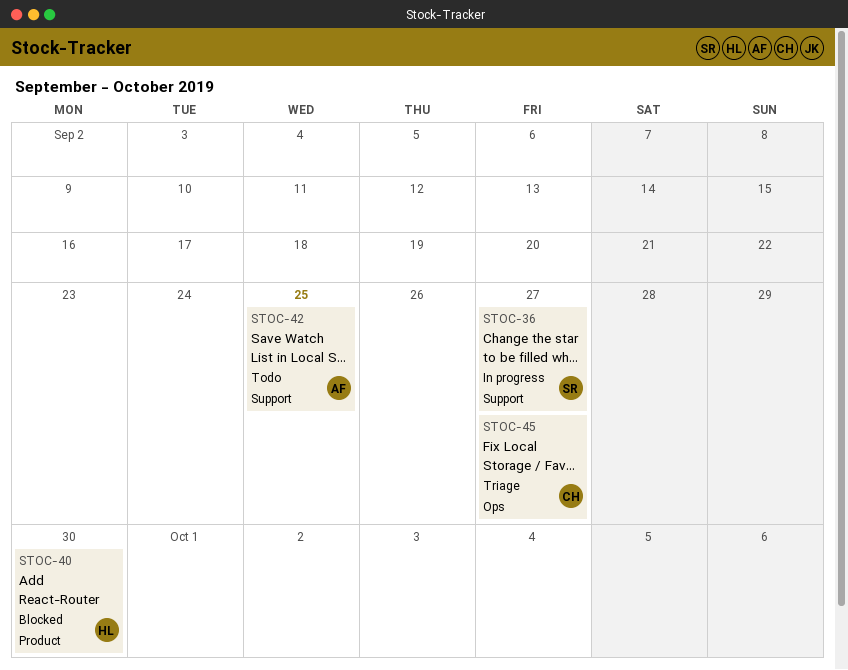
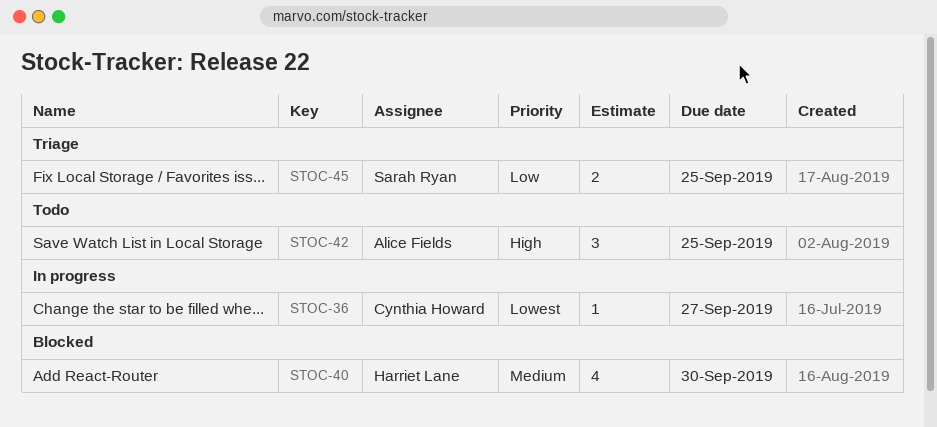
STOC-36, owner: Sarah Ryan -> Cynthia Howard
STOC-45, owner: Cynthia Howard -> Sarah Ryan
STOC-45, due: Sep 27 -> Sep 25

